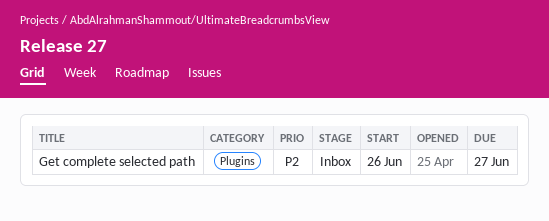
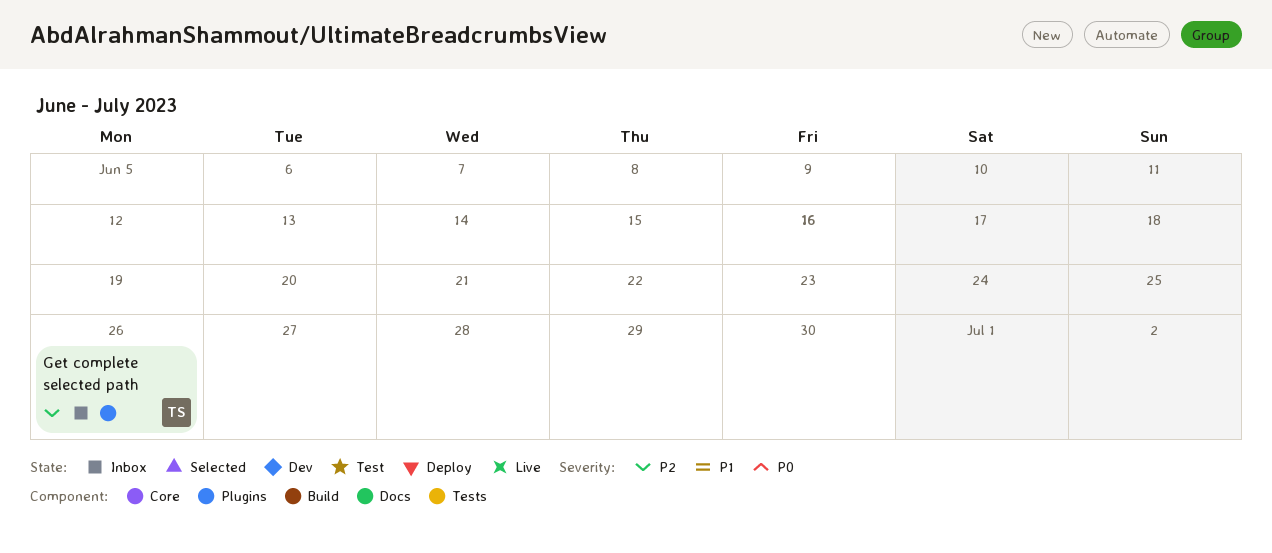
Get complete selected path, due: Jun 27 -> Jun 26

